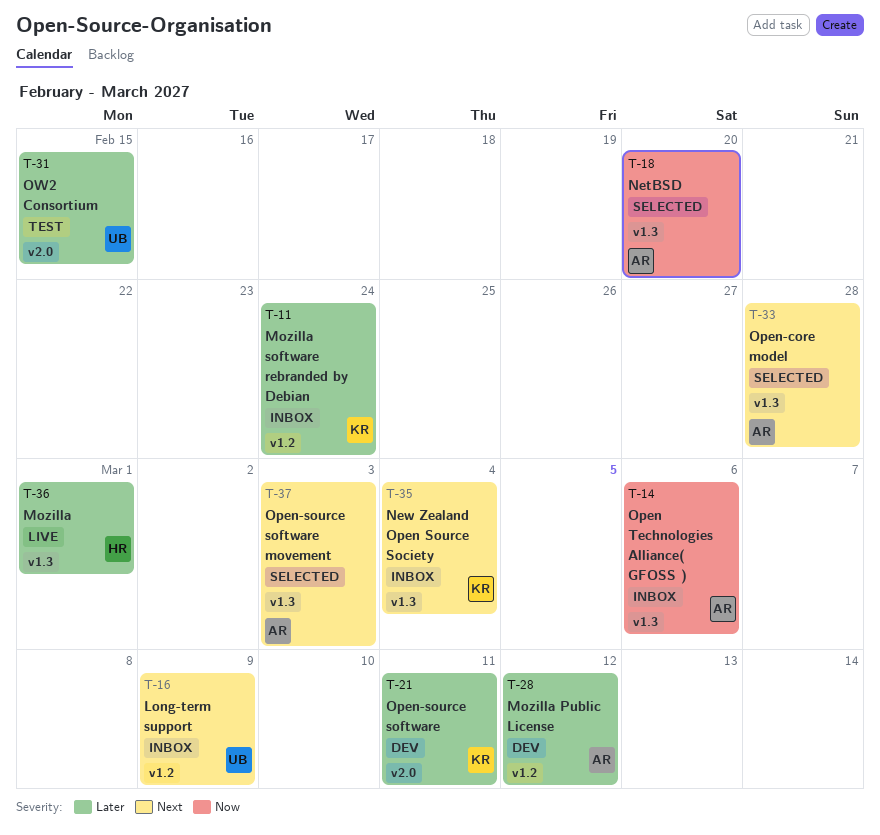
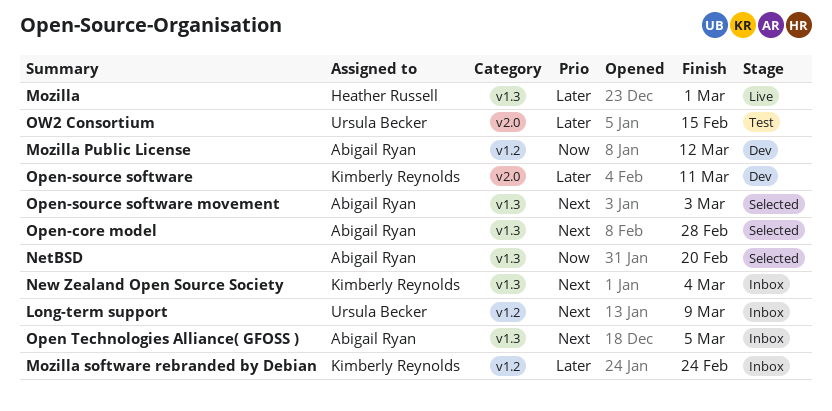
Mozilla Public License, priority: Later -> Now
Open Technologies Alliance( GFOSS ), priority: Now -> Next
Open Technologies Alliance( GFOSS ), due: Mar 6 -> Mar 5

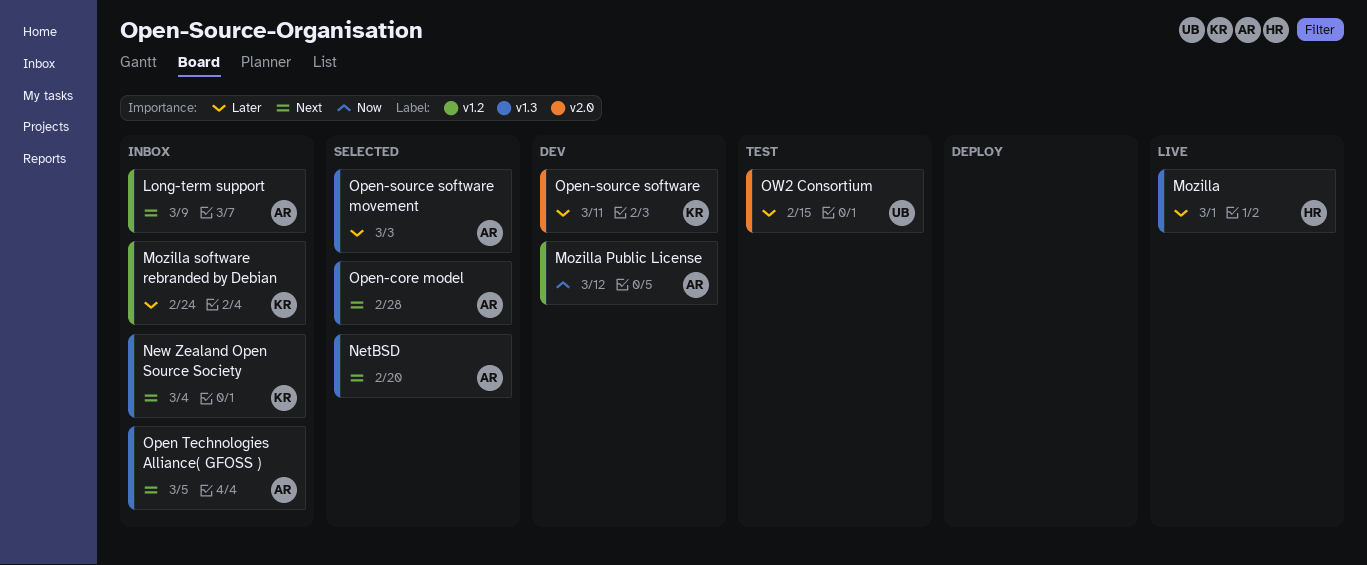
Long-term support, owner: Ursula Becker -> Abigail Ryan
NetBSD, priority: Now -> Next
Open-source software movement, priority: Next -> Later

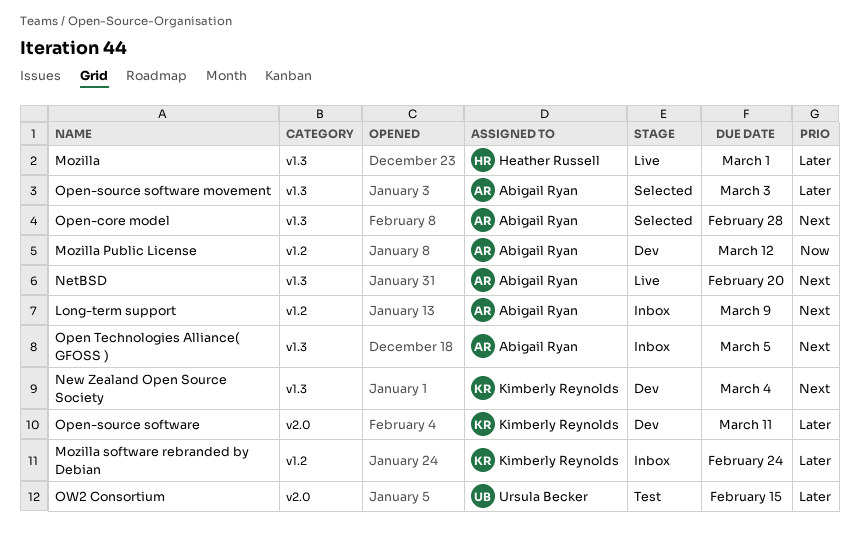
NetBSD, status: Selected -> Live
New Zealand Open Source Society, status: Inbox -> Dev

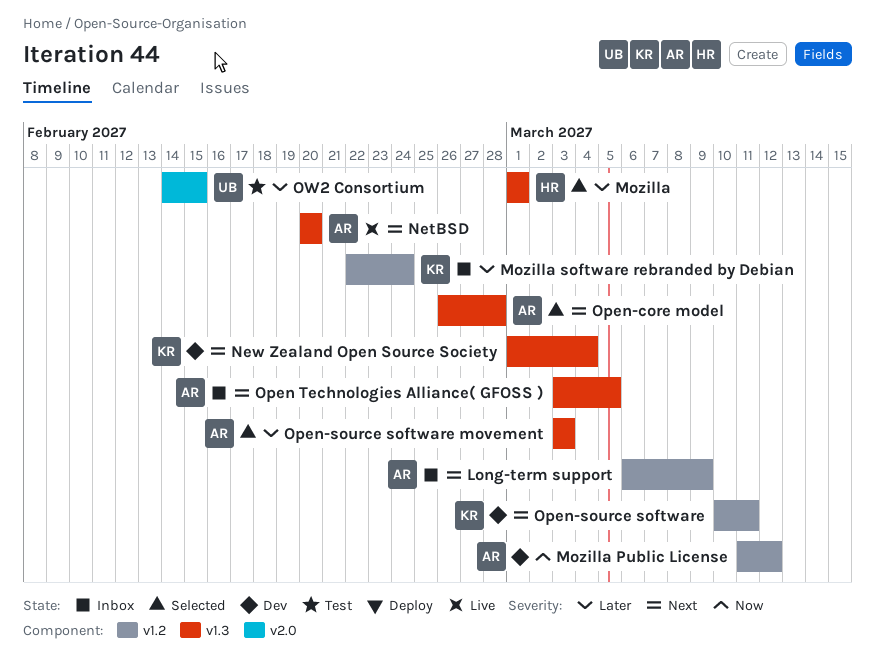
Mozilla, status: Live -> Selected
Open-source software, priority: Later -> Next
Open-source software, label: v2.0 -> v1.2

